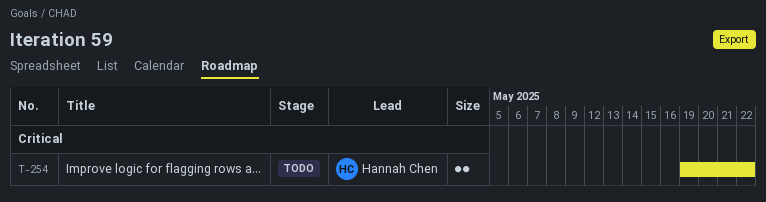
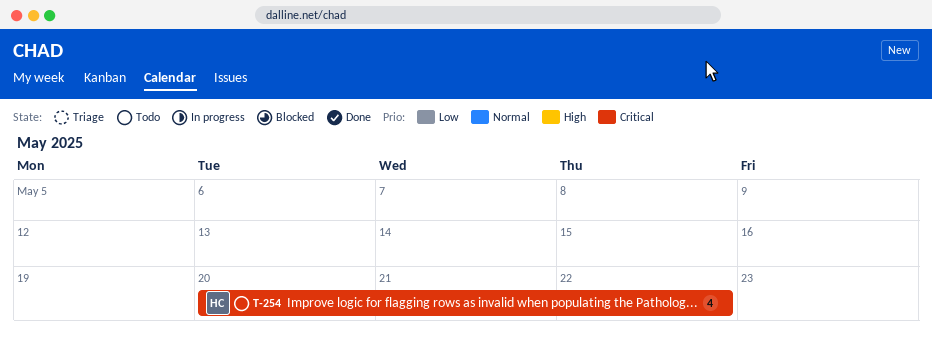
T-254, estimate: 2 -> 4
T-254, start: May 19 -> May 20

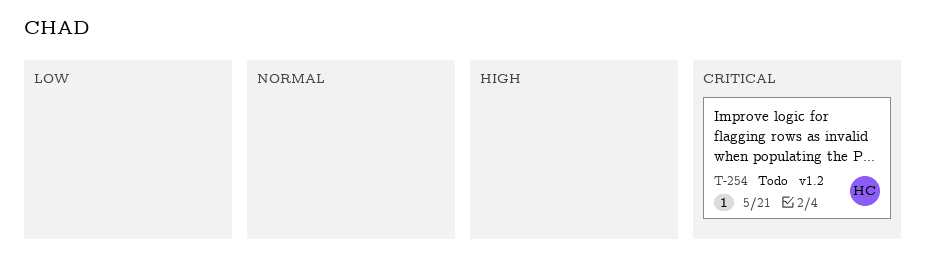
T-254, estimate: 4 -> 1
T-254, due: May 22 -> May 21

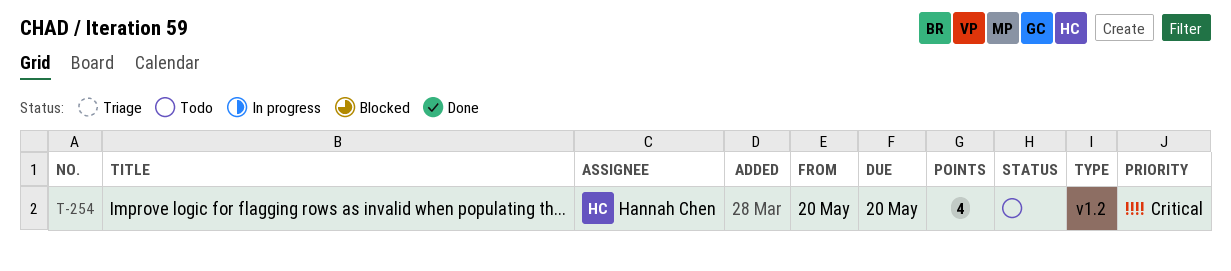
T-254, estimate: 1 -> 4
T-254, due: May 21 -> May 20

